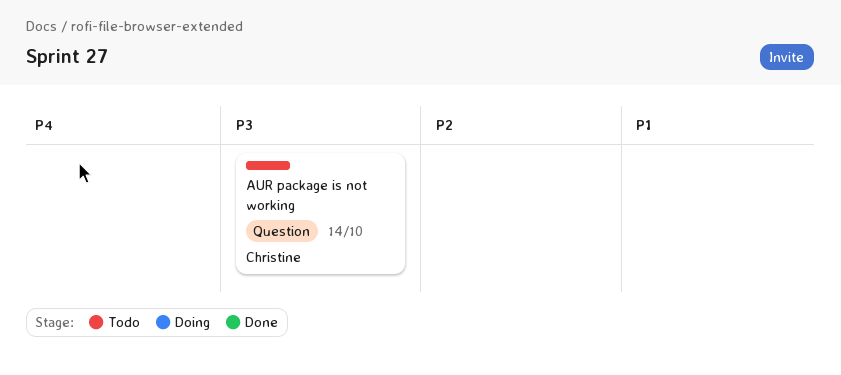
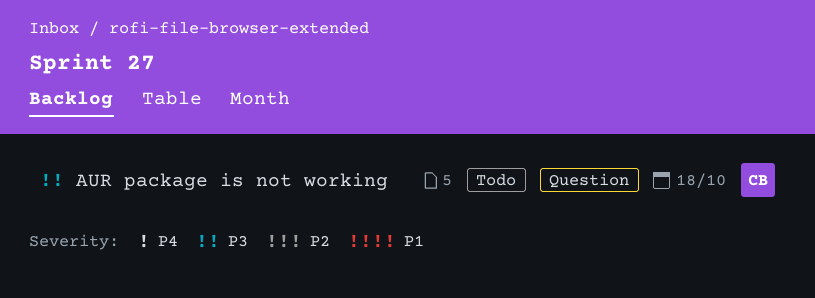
AUR package is not working, due: Oct 14 -> Oct 18

